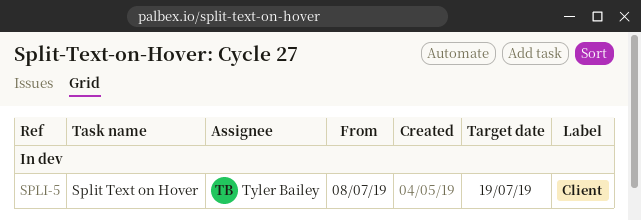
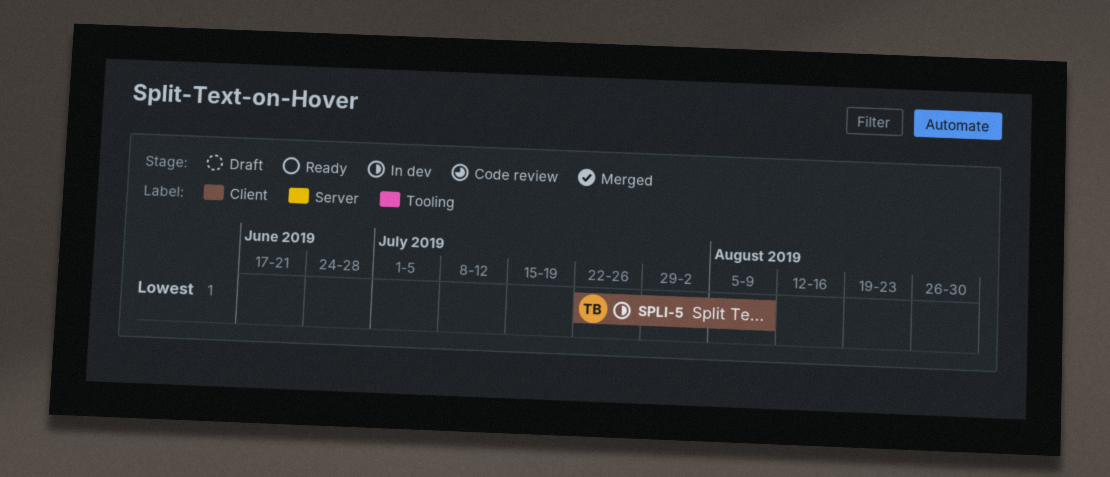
SPLI-5, start: Jul 8 -> Jul 22
SPLI-5, due: Jul 19 -> Aug 9

